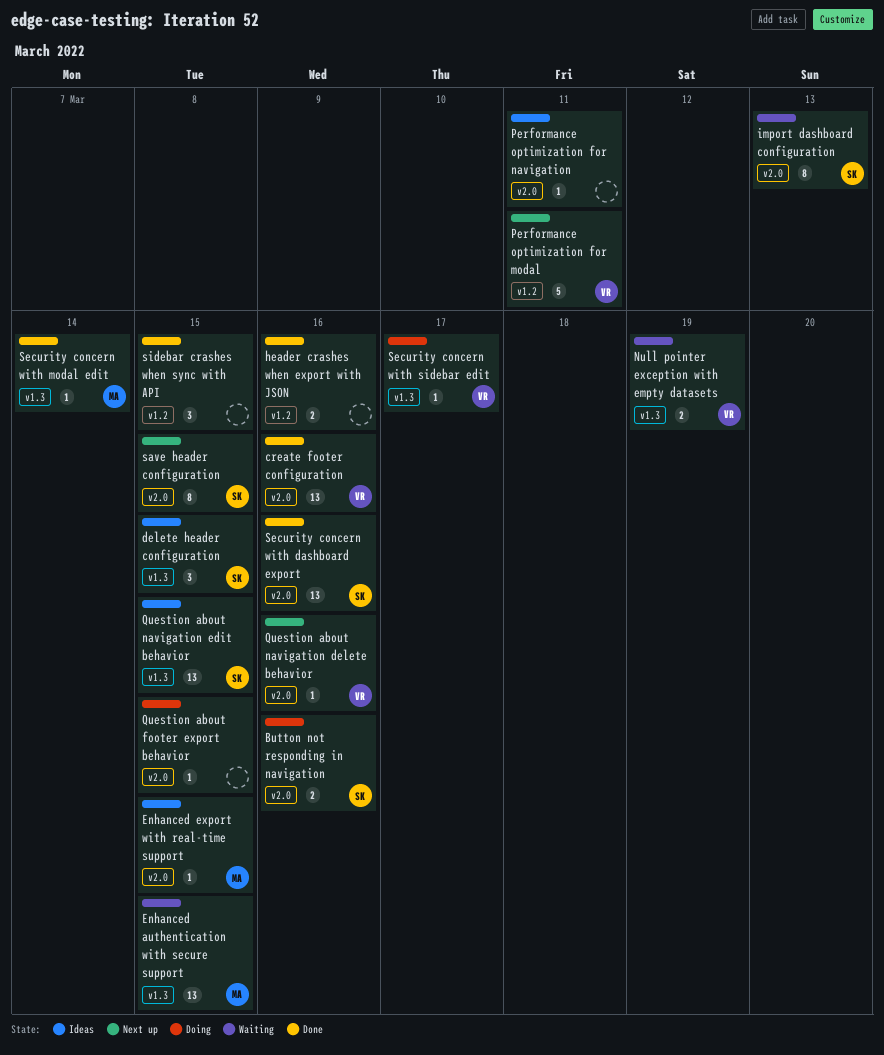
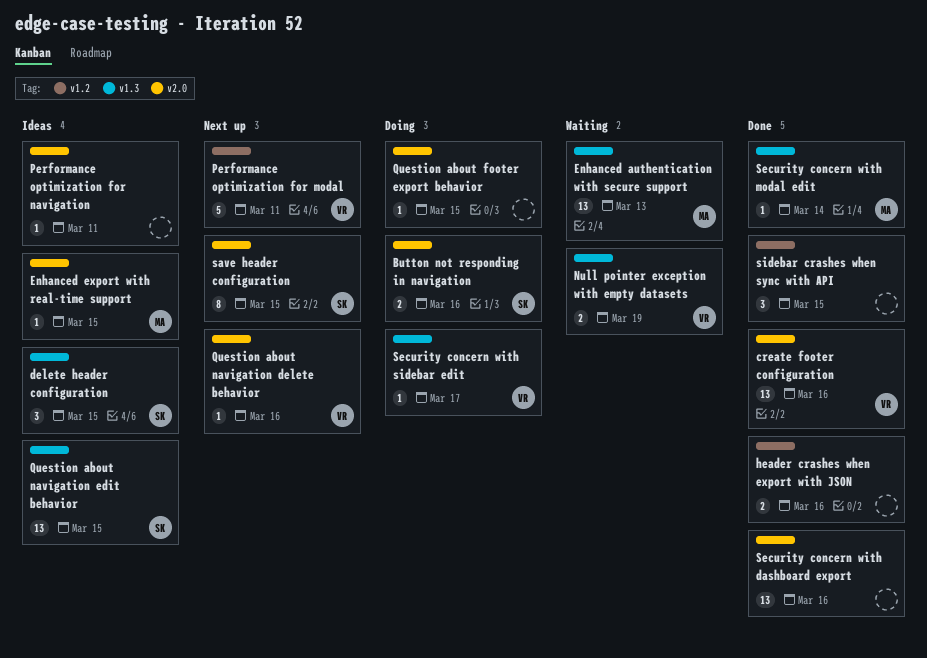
Enhanced authentication with secure support, due: Mar 15 -> Mar 13
import dashboard configuration: present -> none
Security concern with dashboard export, owner: SK -> none

